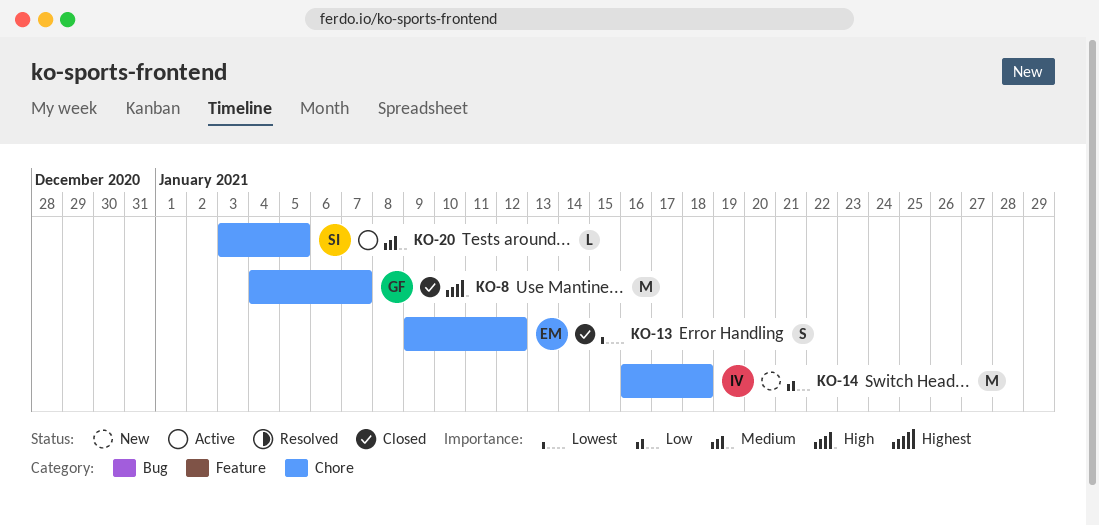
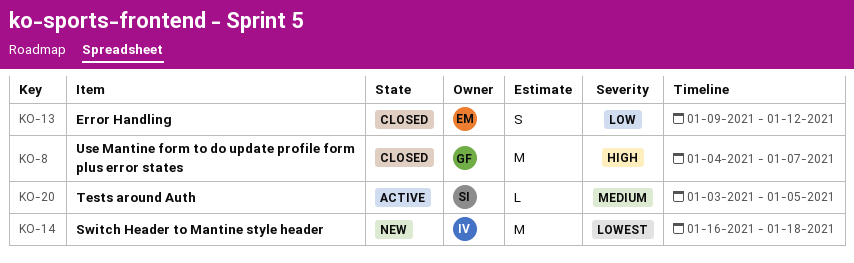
KO-13, priority: Lowest -> Low
KO-14, priority: Low -> Lowest

